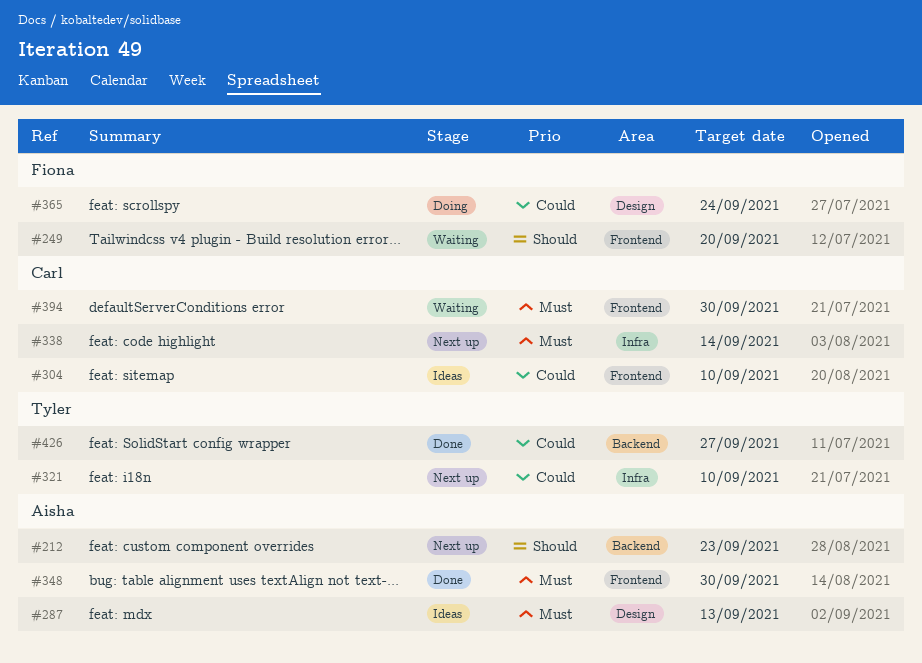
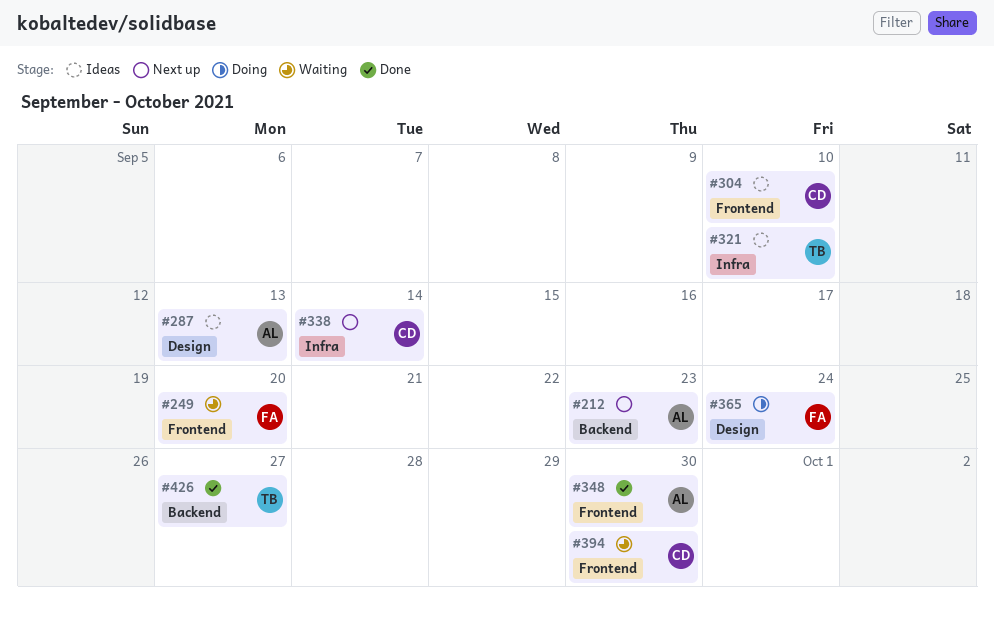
#321, status: Next up -> Ideas

